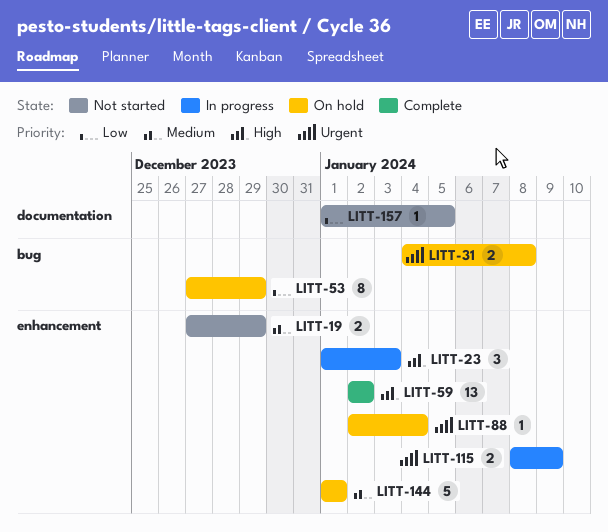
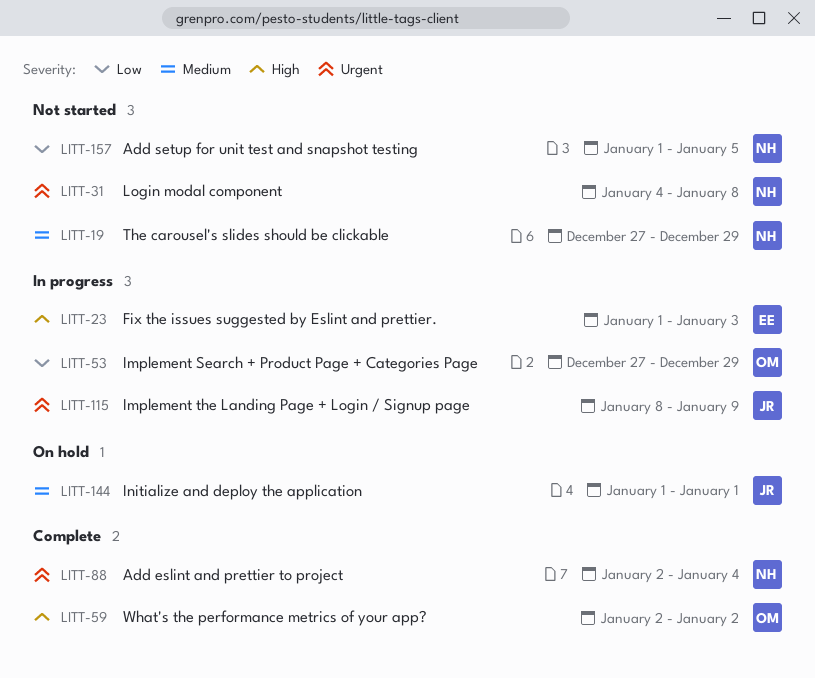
LITT-31, status: On hold -> Not started
LITT-53, status: On hold -> In progress
LITT-88, status: On hold -> Complete

